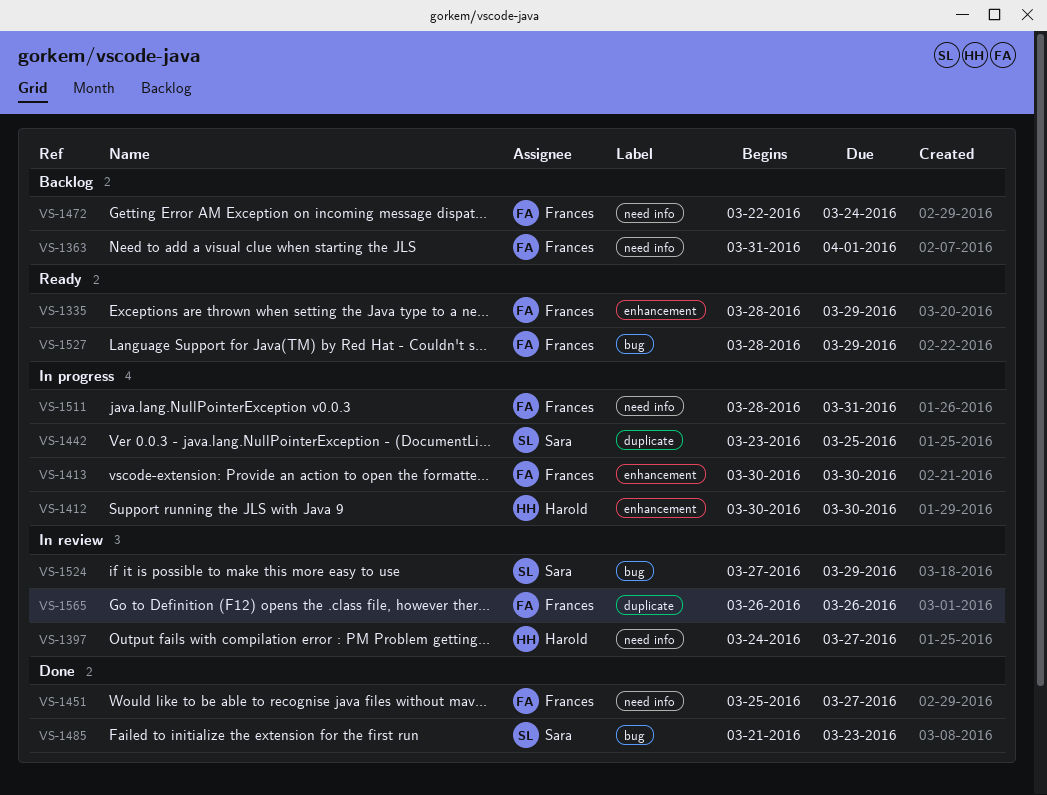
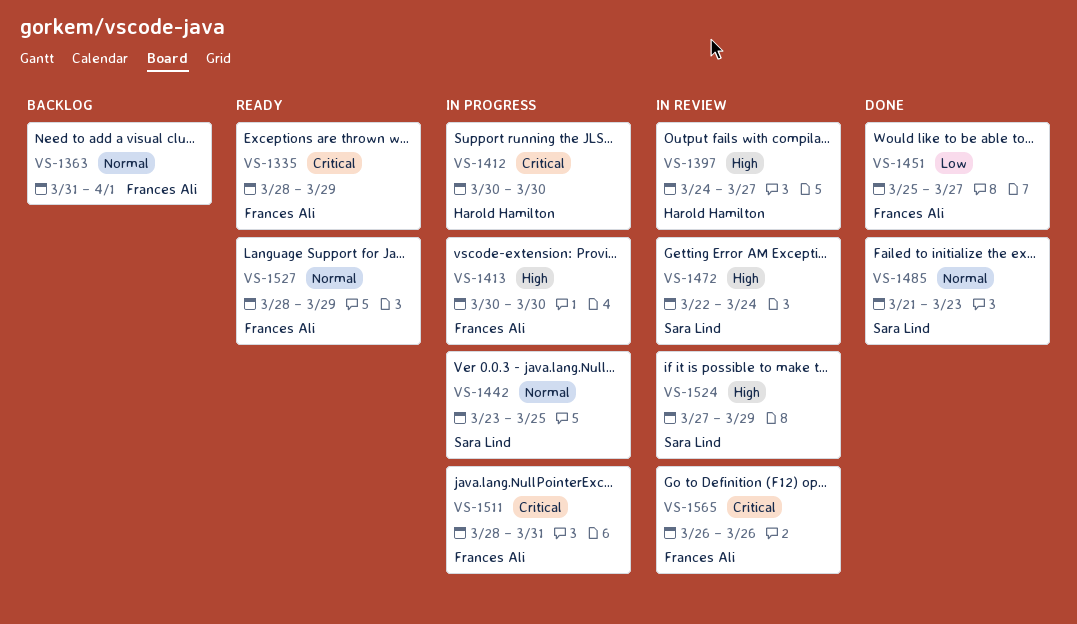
VS-1472, status: Backlog -> In review
VS-1472, owner: Frances Ali -> Sara Lind

